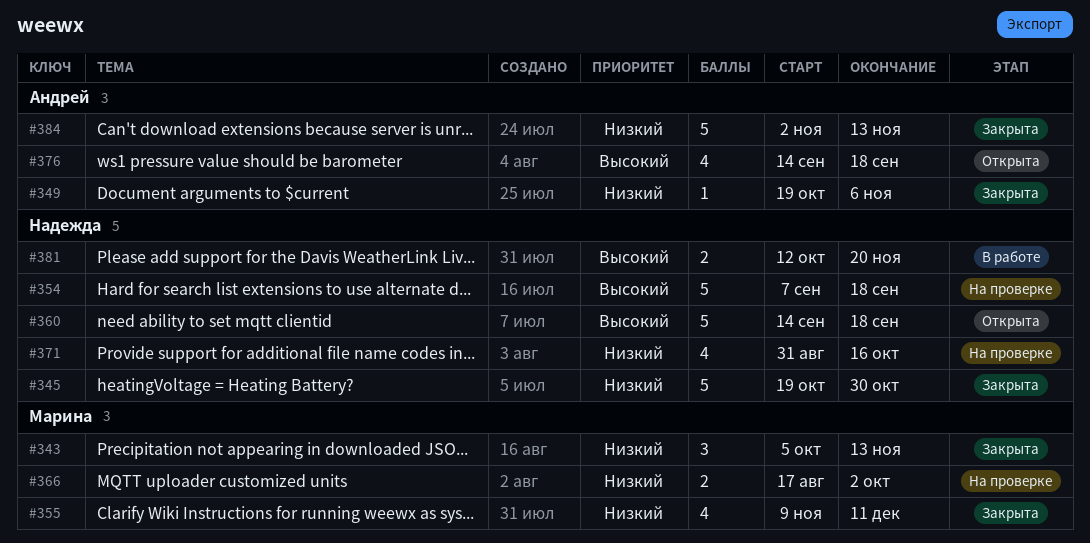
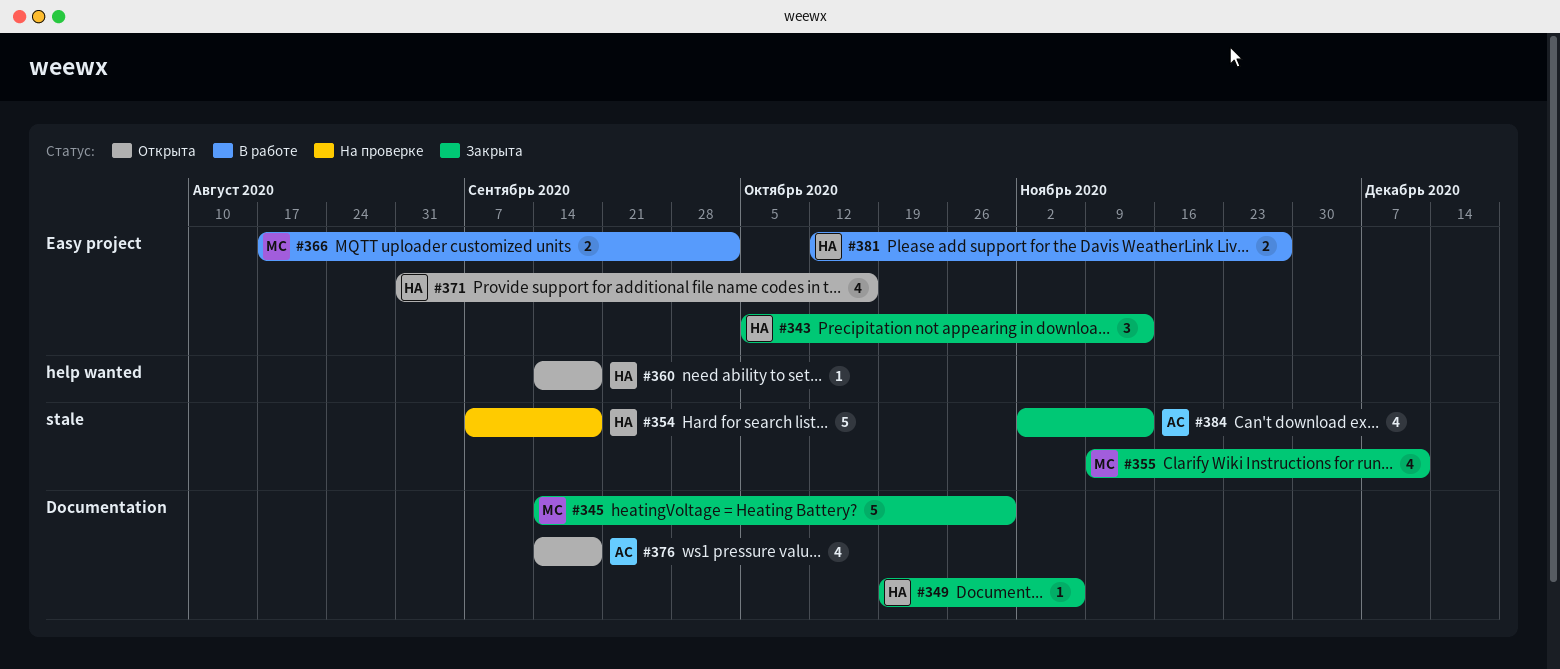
#343, owner: Марина -> Надежда
#345, owner: Надежда -> Марина
#345, start: Oct 19 -> Sep 14
#349, owner: Андрей -> Надежда
#360, estimate: 5 -> 1
#366, status: На проверке -> В работе
#371, status: На проверке -> Открыта
#381, due: Nov 20 -> Nov 27
#384, estimate: 5 -> 4

